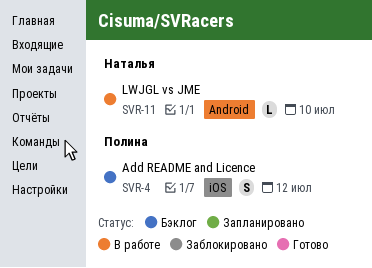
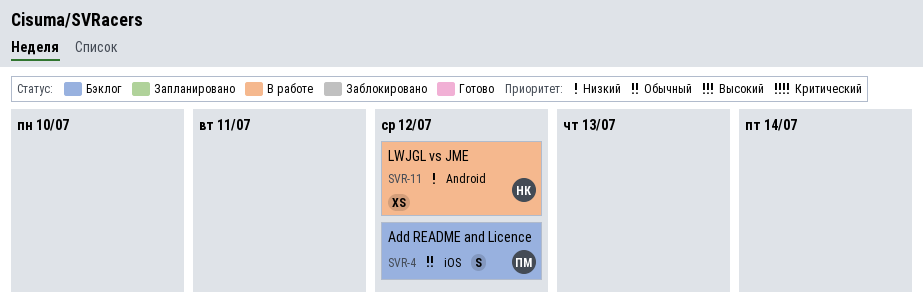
SVR-11, estimate: L -> XS
SVR-11, due: Jul 10 -> Jul 12

